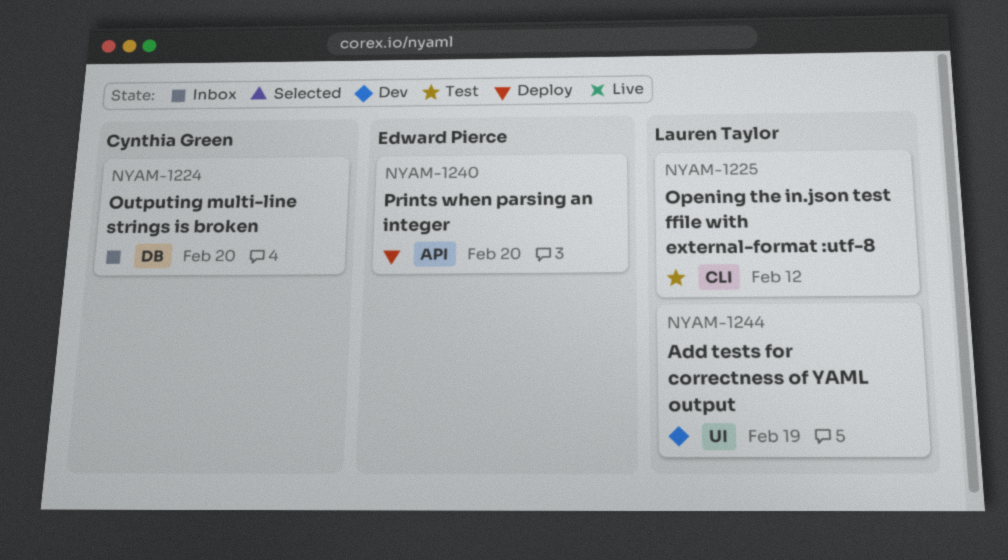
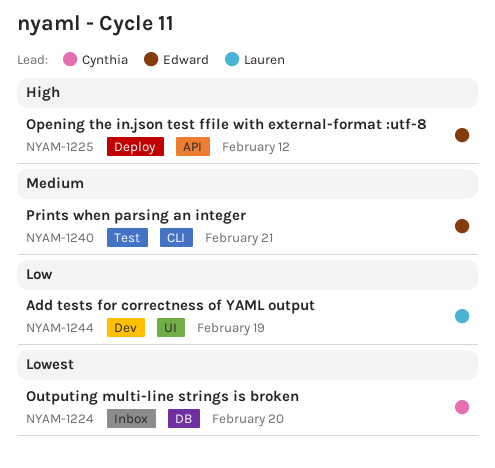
NYAM-1225, status: Test -> Deploy
NYAM-1225, owner: Lauren Taylor -> Edward Pierce
NYAM-1225, label: CLI -> API
NYAM-1240, status: Deploy -> Test
NYAM-1240, label: API -> CLI
NYAM-1240, due: Feb 20 -> Feb 21

